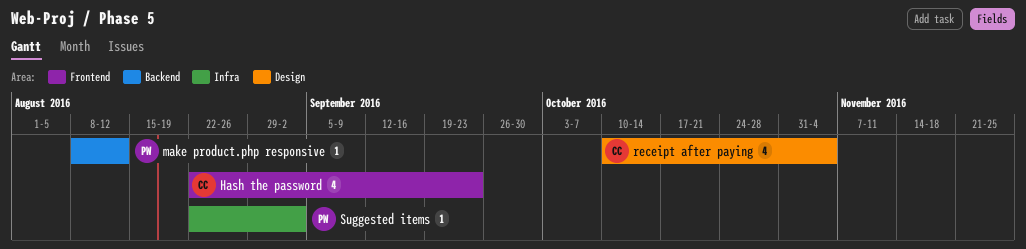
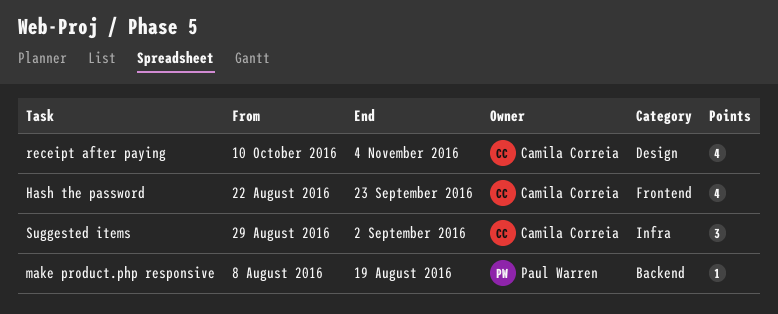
make product.php responsive, due: Aug 12 -> Aug 19
Suggested items, owner: Paul Warren -> Camila Correia
Suggested items, estimate: 1 -> 3
Suggested items, start: Aug 22 -> Aug 29

